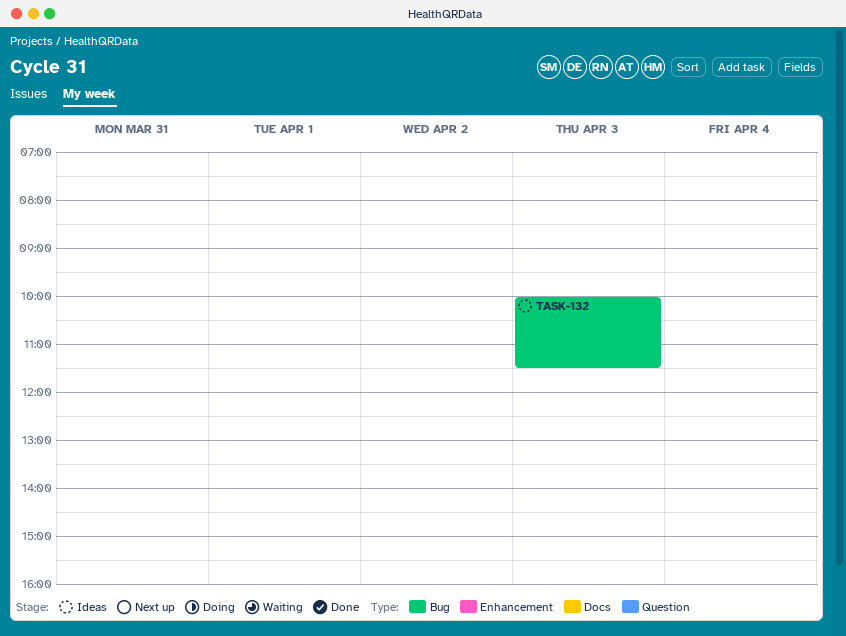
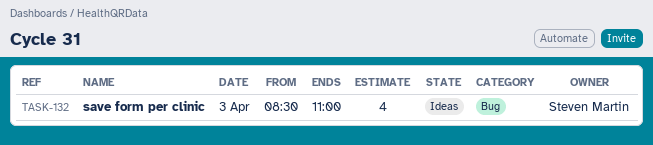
TASK-132, begins: 10:00 -> 08:30
TASK-132, ends: 11:30 -> 11:00

